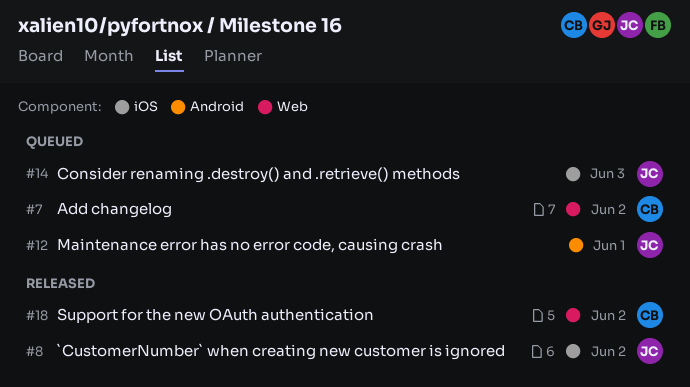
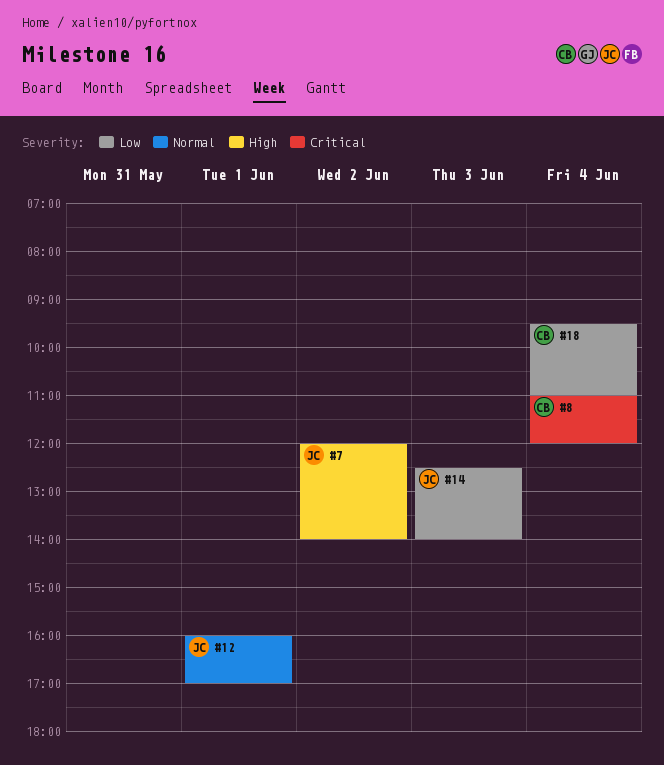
#7, owner: CB -> JC
#8, owner: JC -> CB
#8, day: Jun 2 -> Jun 4
#18, day: Jun 2 -> Jun 4

